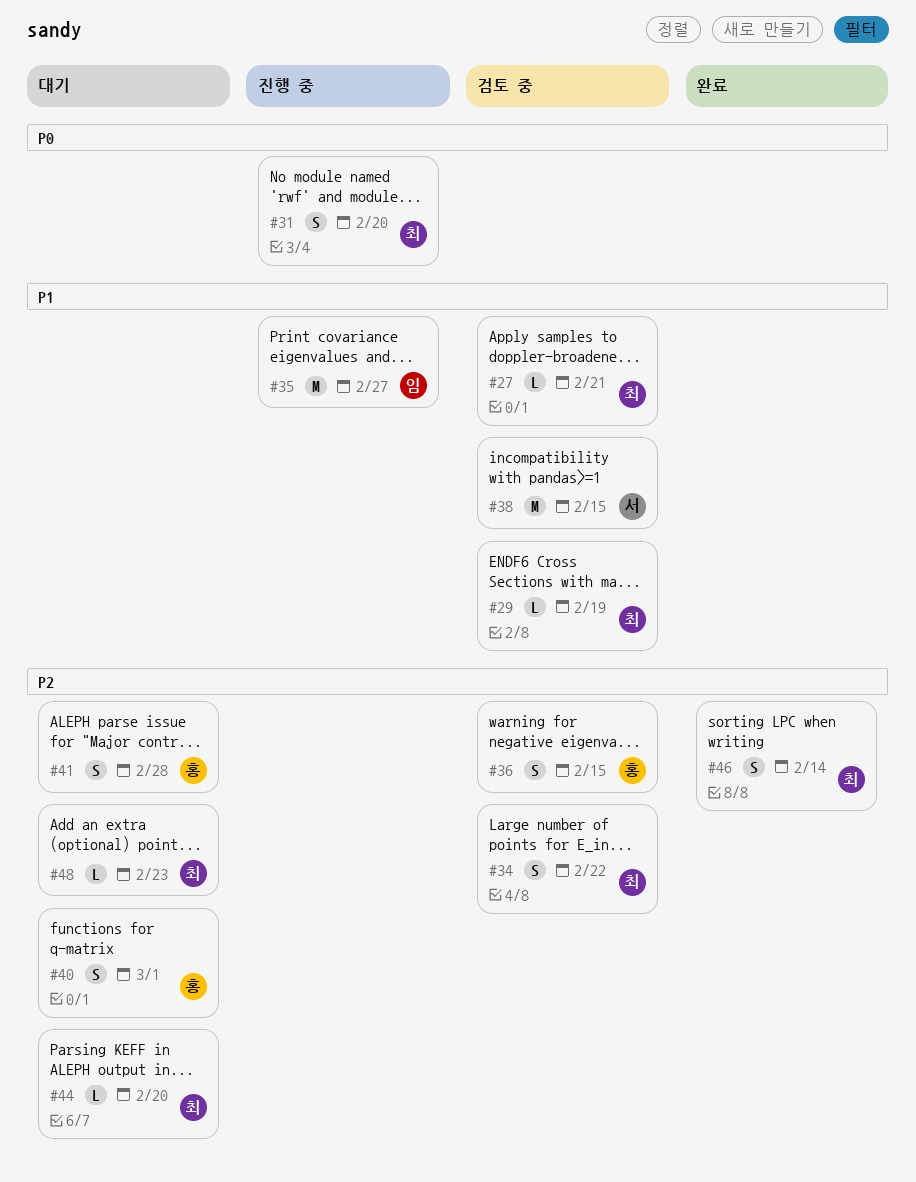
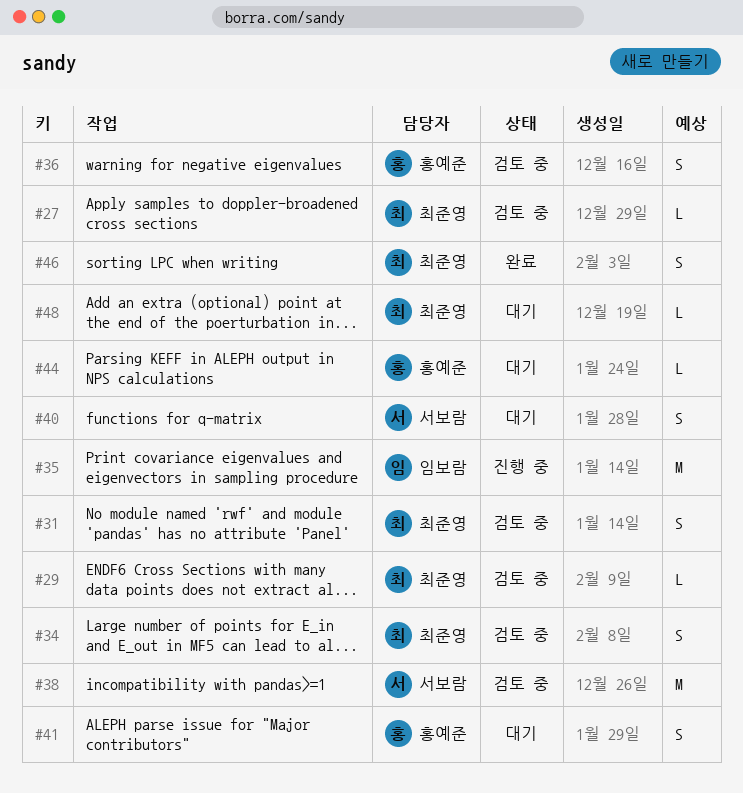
#31, status: 진행 중 -> 검토 중
#40, owner: 홍예준 -> 서보람
#44, owner: 최준영 -> 홍예준

